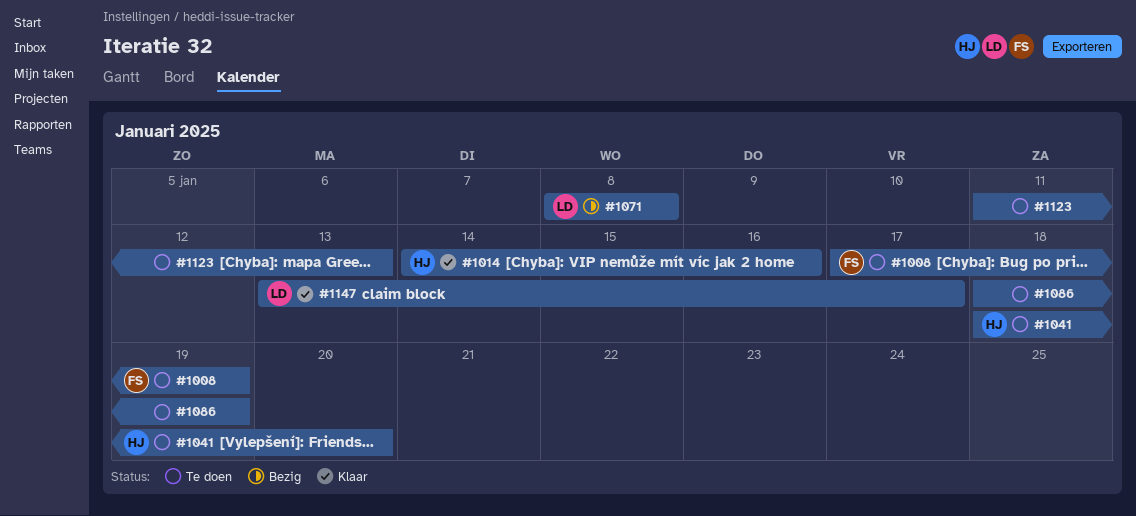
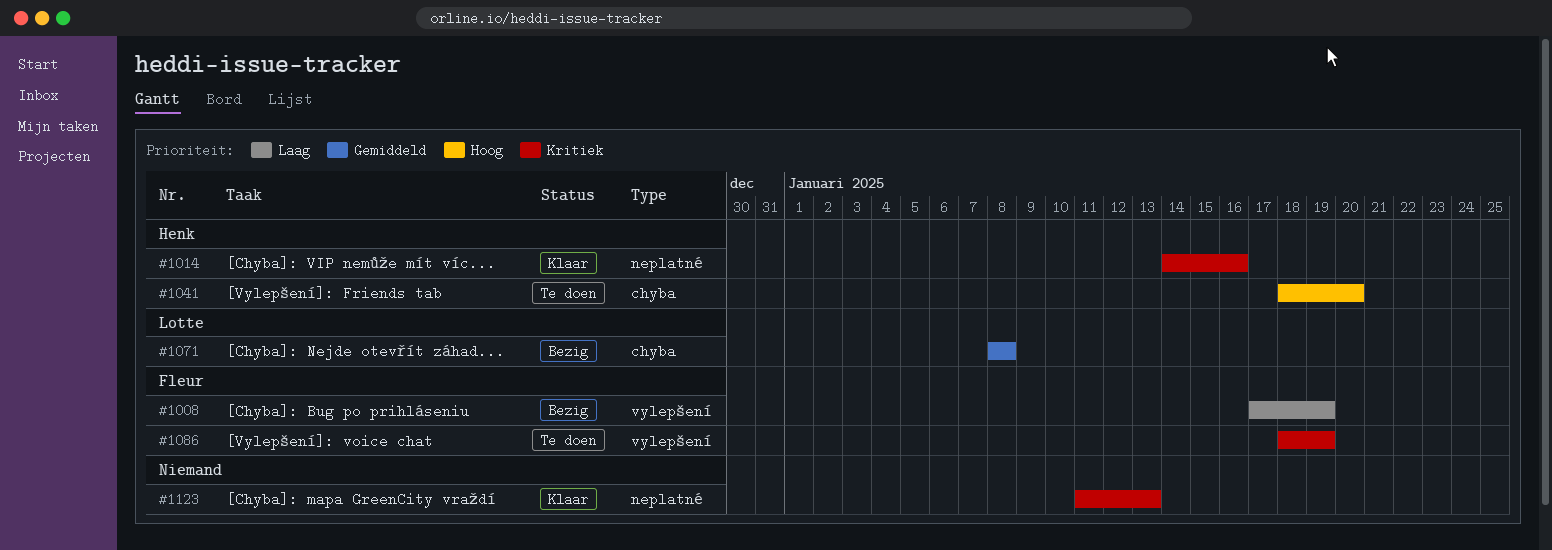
#1008, status: Te doen -> Bezig
#1086, owner: none -> Fleur
#1123, status: Te doen -> Klaar
#1147: present -> none

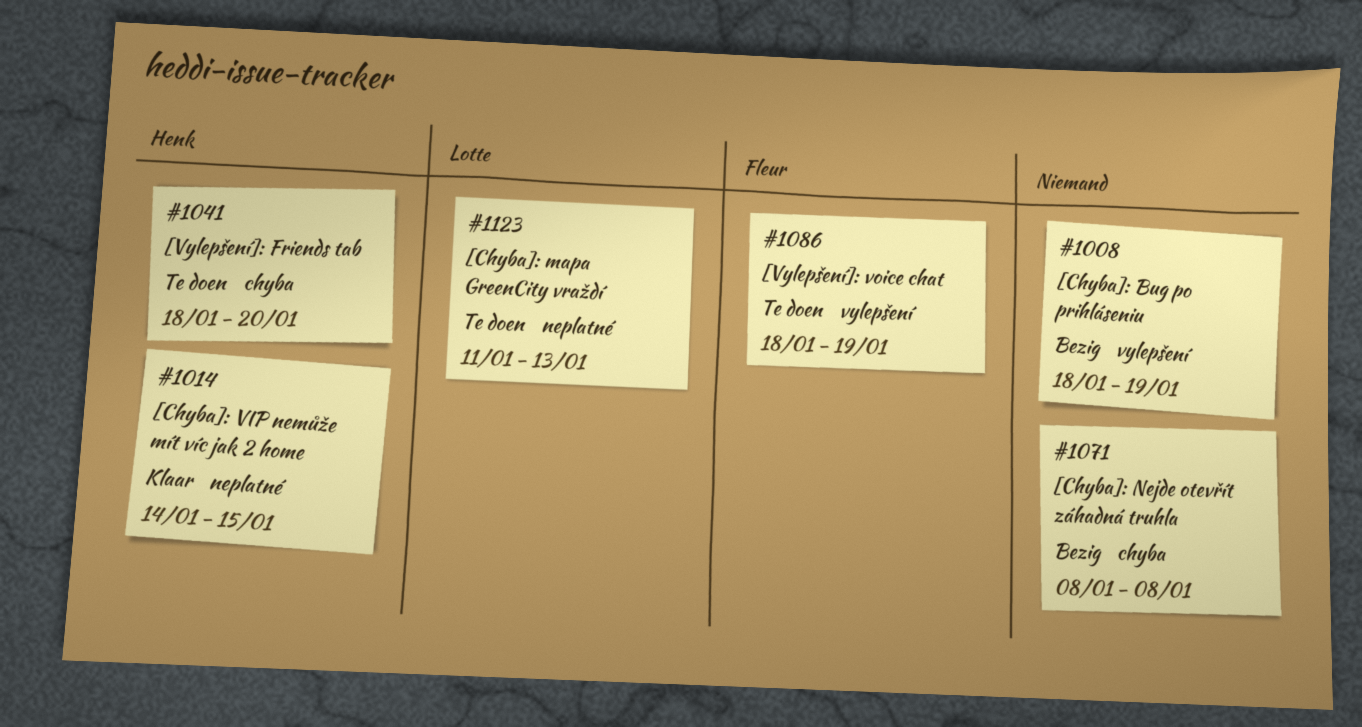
#1008, owner: Fleur -> none
#1008, start: Jan 17 -> Jan 18
#1014, due: Jan 16 -> Jan 15
#1071, owner: Lotte -> none
#1123, status: Klaar -> Te doen
#1123, owner: none -> Lotte

